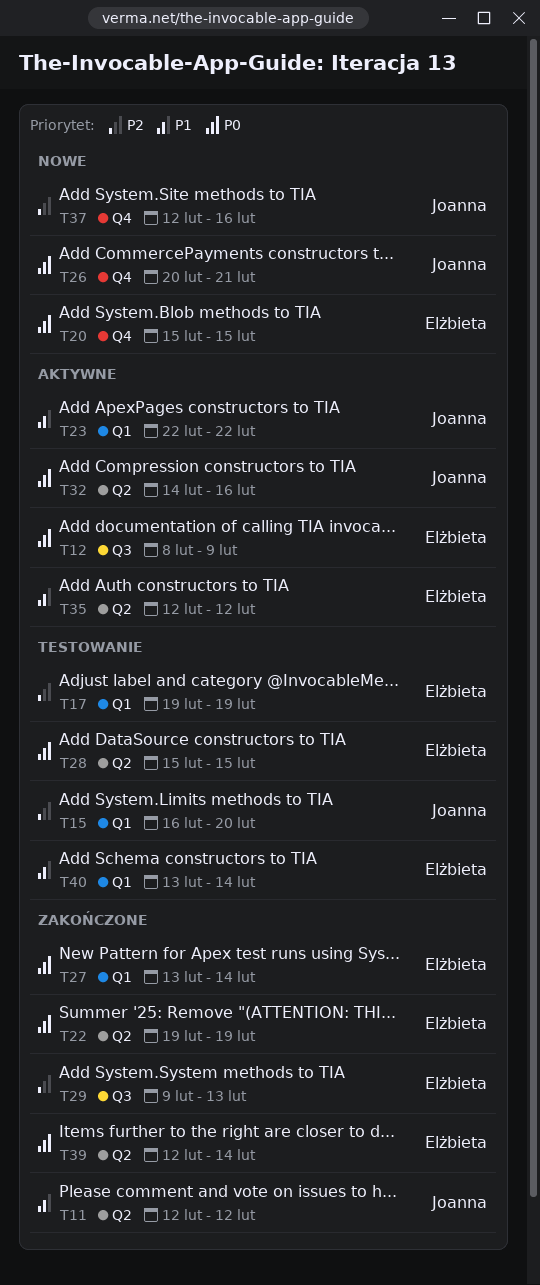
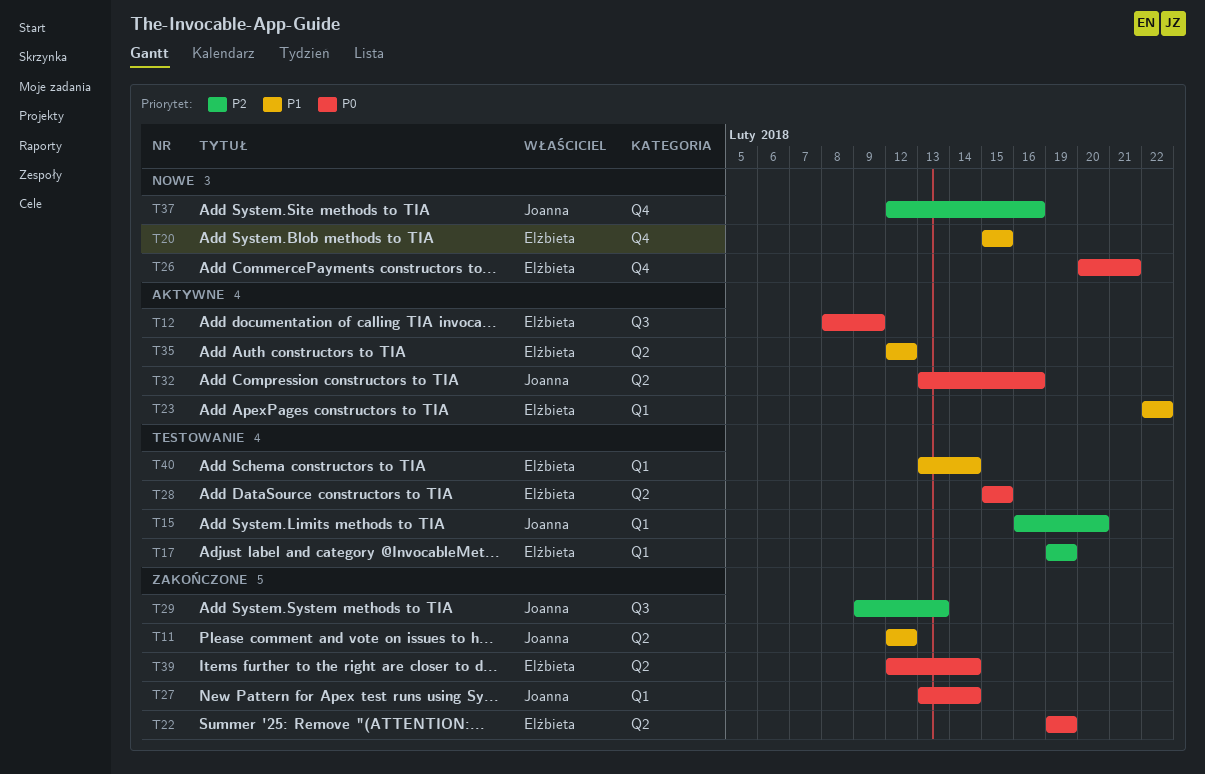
T20, priority: P0 -> P1
T23, owner: Joanna -> Elżbieta
T26, owner: Joanna -> Elżbieta
T27, owner: Elżbieta -> Joanna
T29, owner: Elżbieta -> Joanna
T32, start: Feb 14 -> Feb 13

